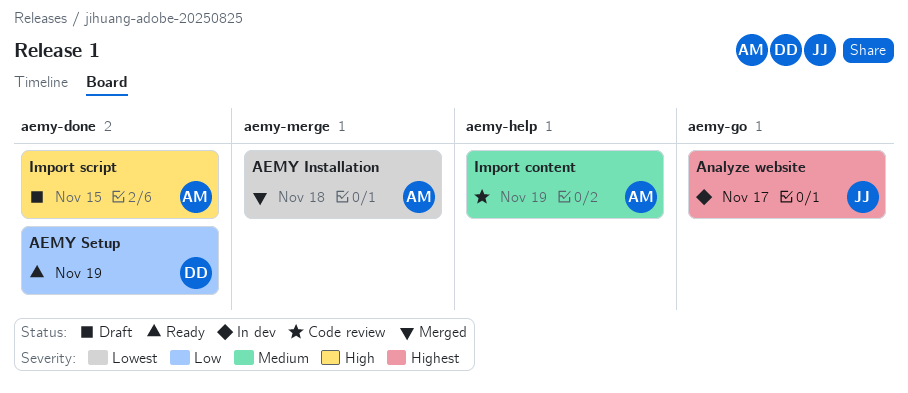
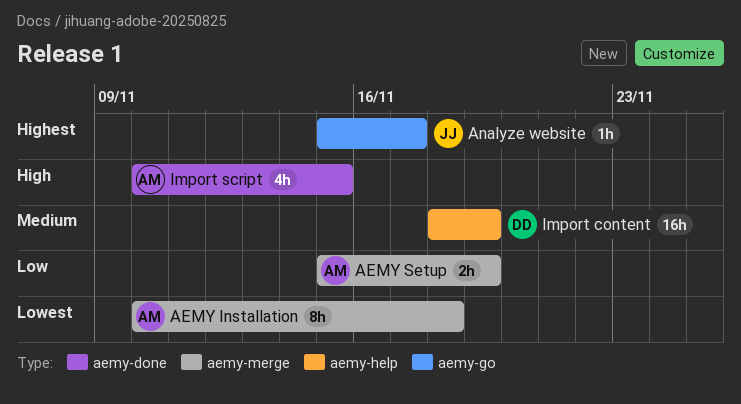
AEMY Setup, owner: DD -> AM
AEMY Setup, label: aemy-done -> aemy-merge
Import content, owner: AM -> DD

